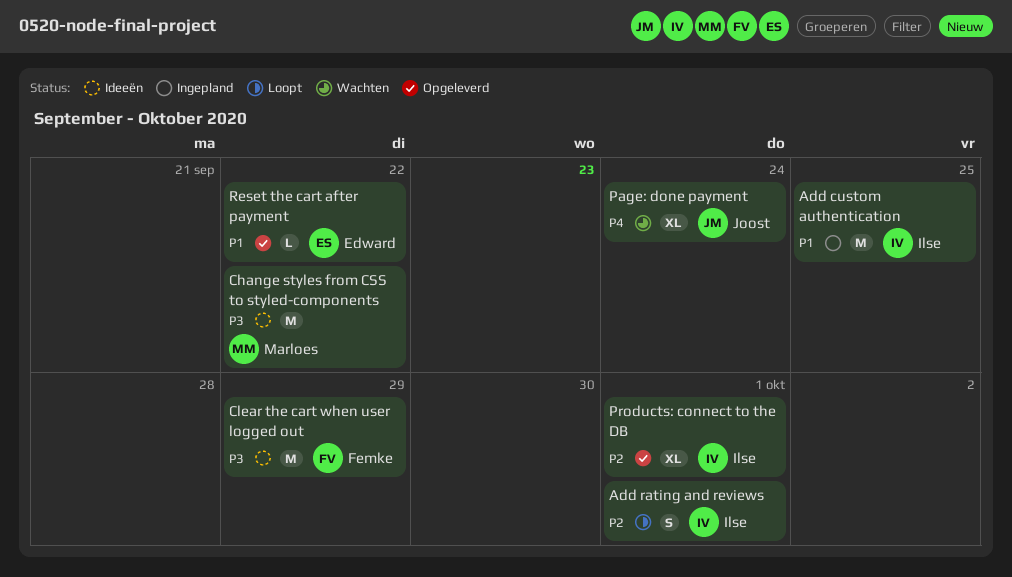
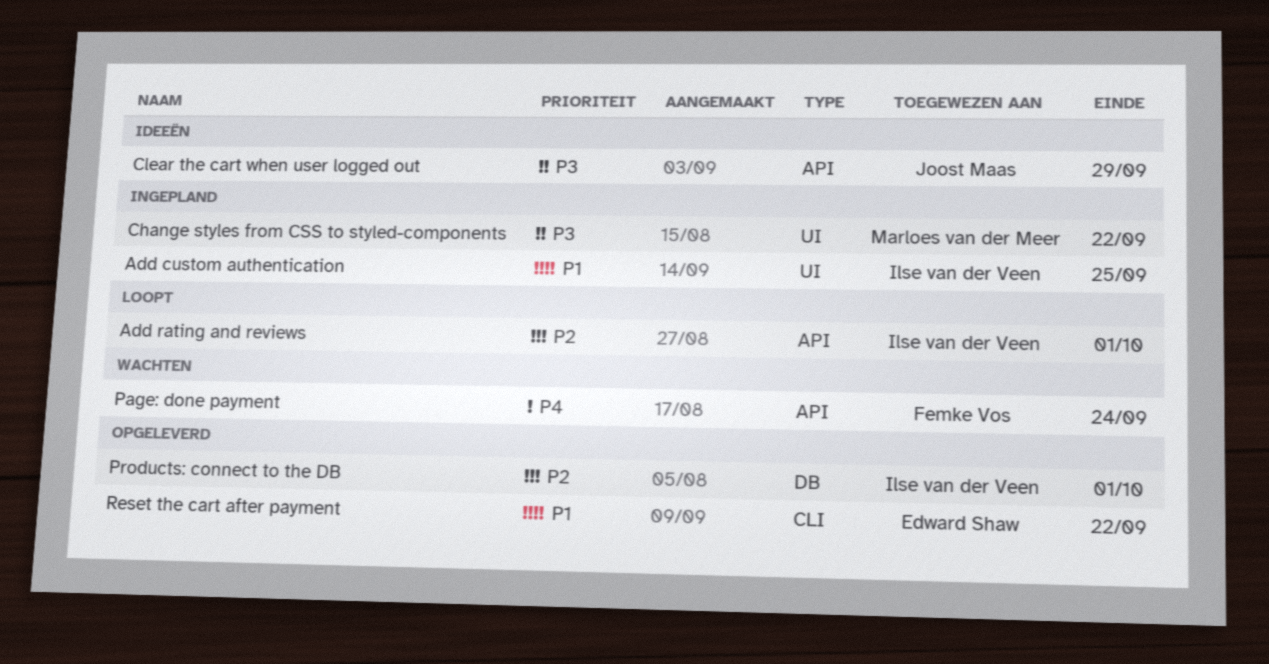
Change styles from CSS to styled-components, status: Ideeën -> Ingepland
Clear the cart when user logged out, owner: Femke Vos -> Joost Maas
Page: done payment, owner: Joost Maas -> Femke Vos

